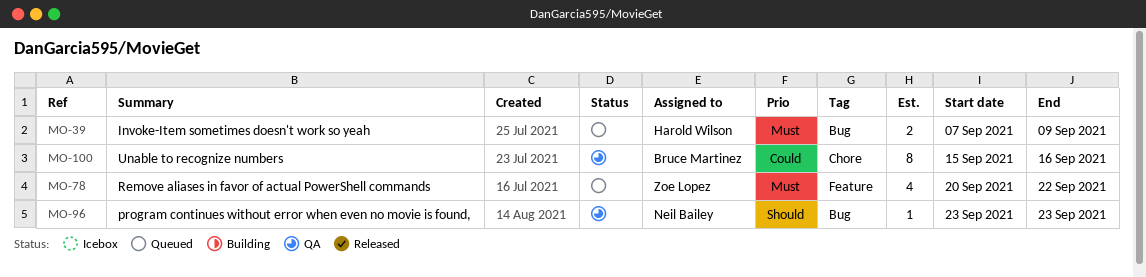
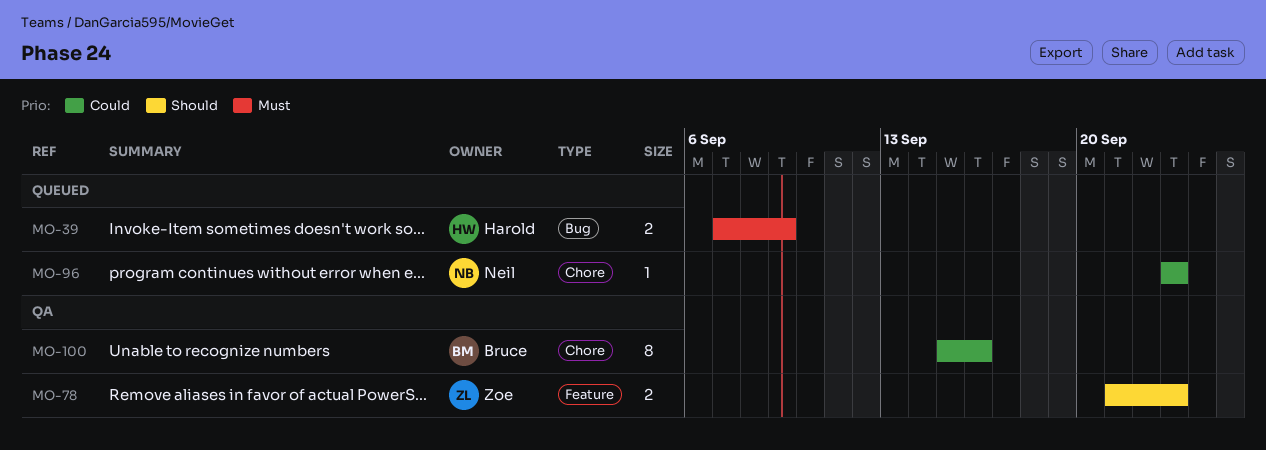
MO-78, status: Queued -> QA
MO-78, priority: Must -> Should
MO-78, estimate: 4 -> 2
MO-78, start: Sep 20 -> Sep 21
MO-78, due: Sep 22 -> Sep 23
MO-96, status: QA -> Queued
MO-96, priority: Should -> Could
MO-96, label: Bug -> Chore

